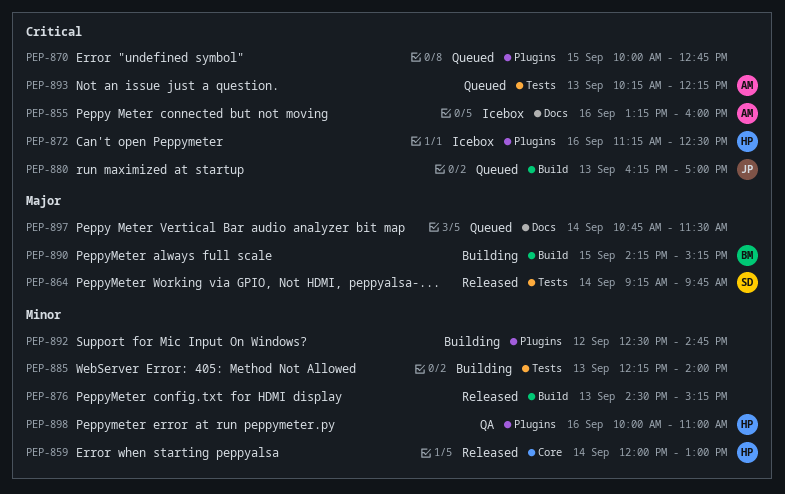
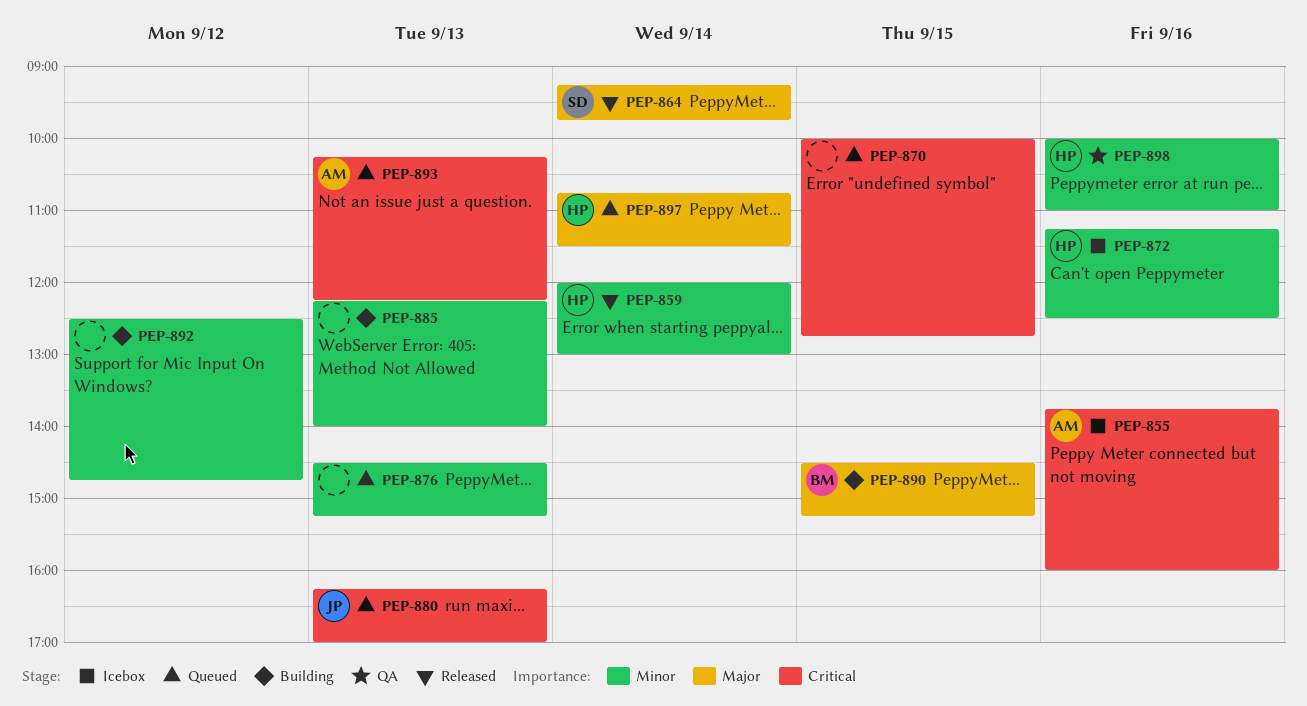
PEP-855, begins: 13:15 -> 13:45
PEP-872, priority: Critical -> Minor
PEP-876, status: Released -> Queued
PEP-890, begins: 14:15 -> 14:30
PEP-897, owner: none -> HP

